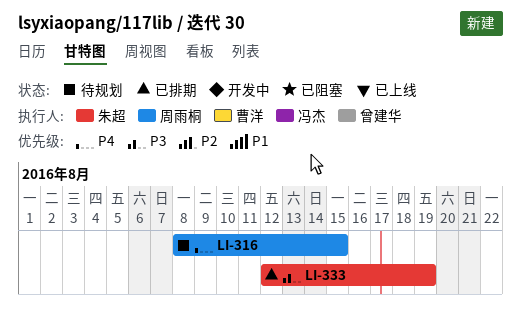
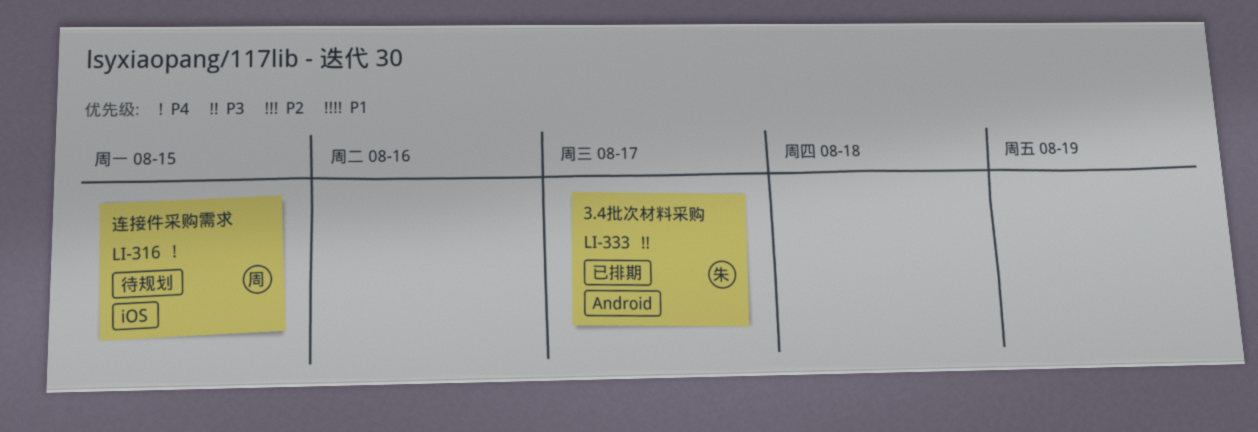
LI-333, due: Aug 19 -> Aug 17

